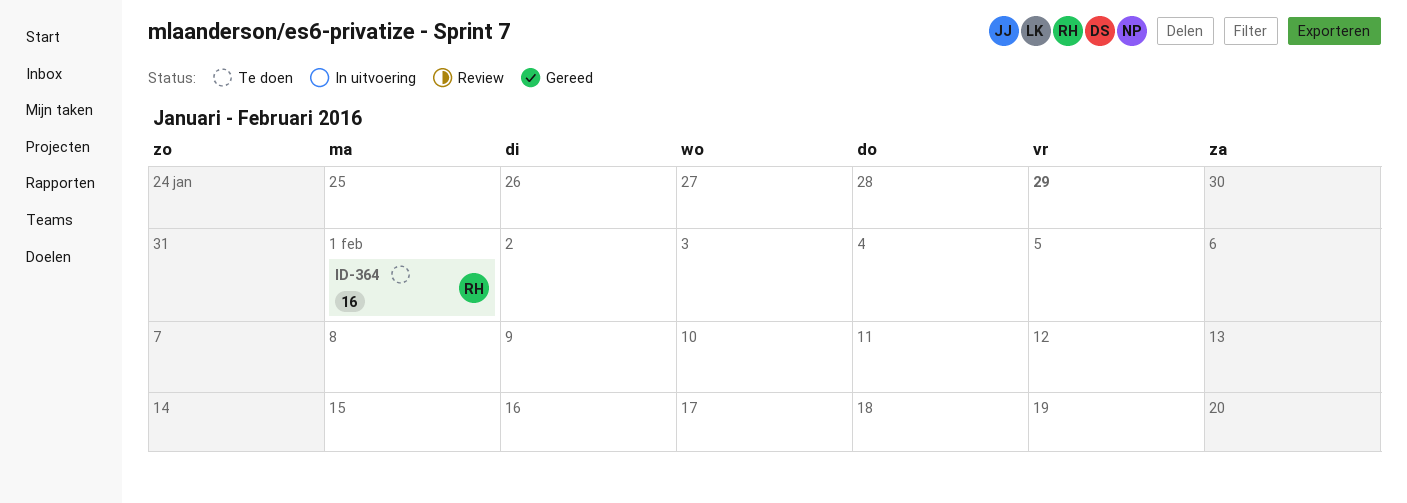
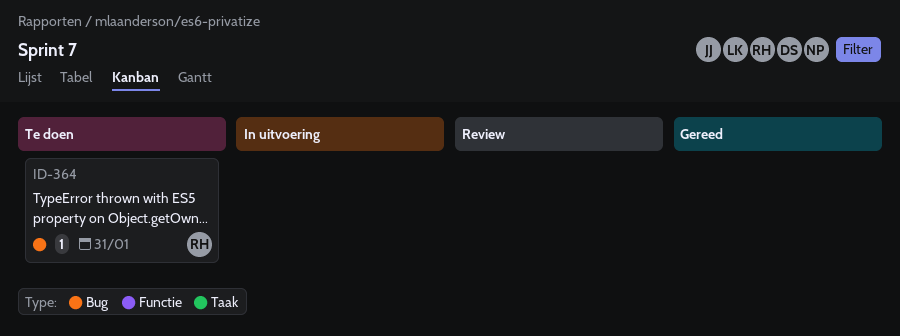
ID-364, estimate: 16 -> 1
ID-364, due: Feb 1 -> Jan 31

